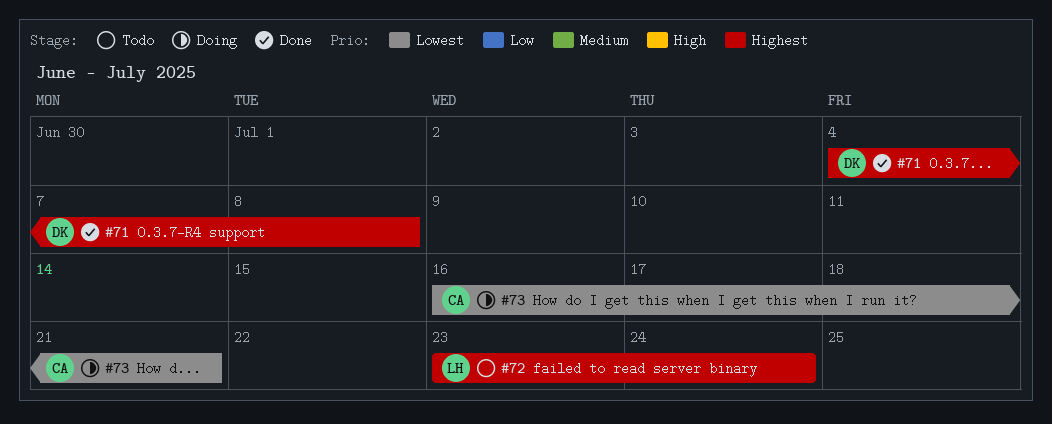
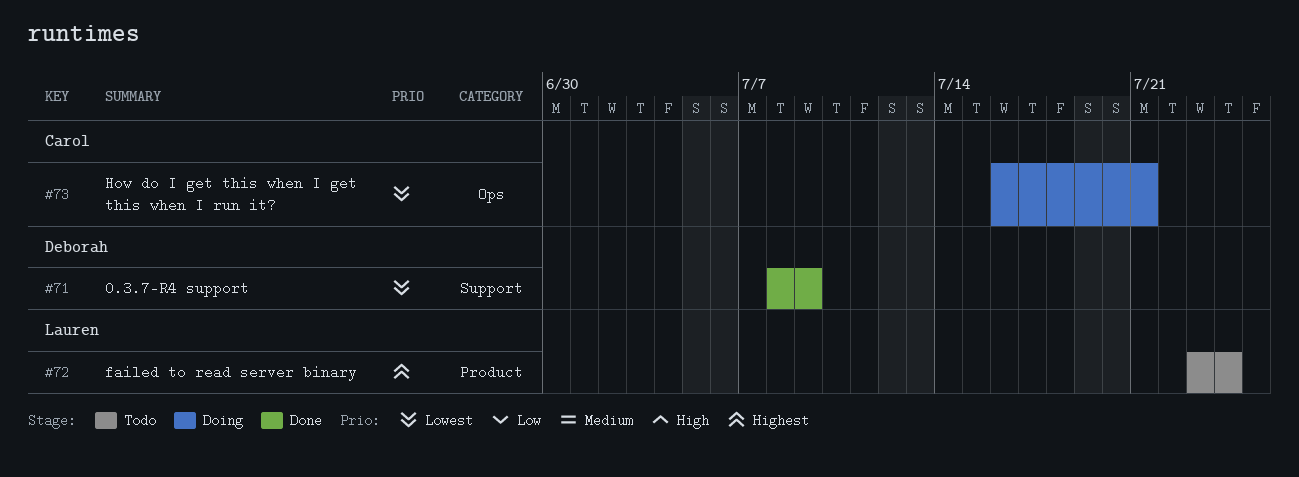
#71, priority: Highest -> Lowest
#71, start: Jul 4 -> Jul 8
#71, due: Jul 8 -> Jul 9

